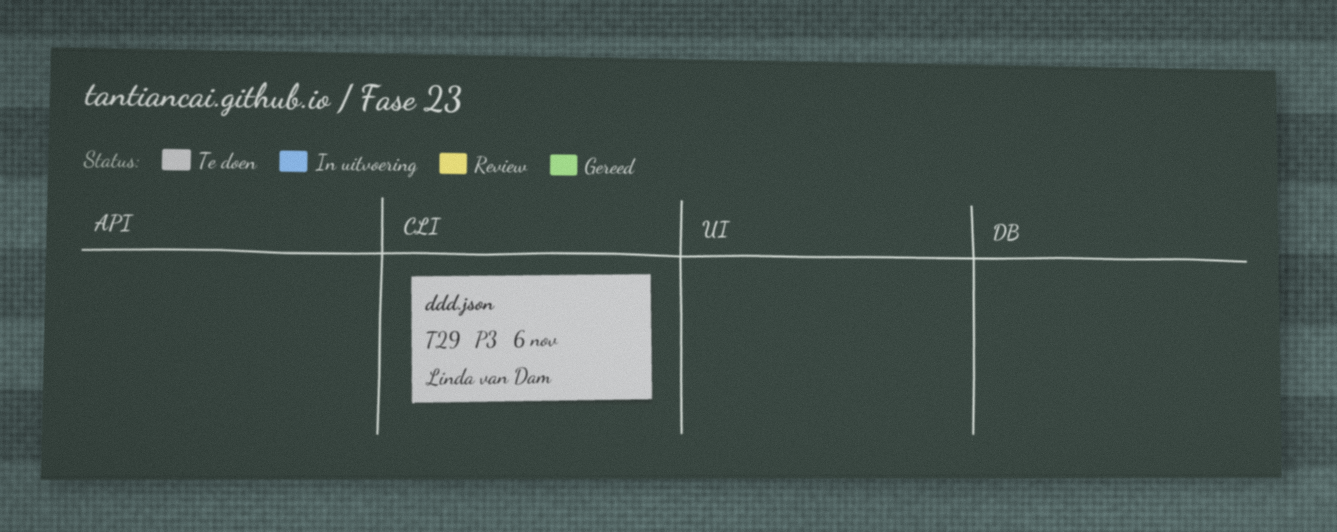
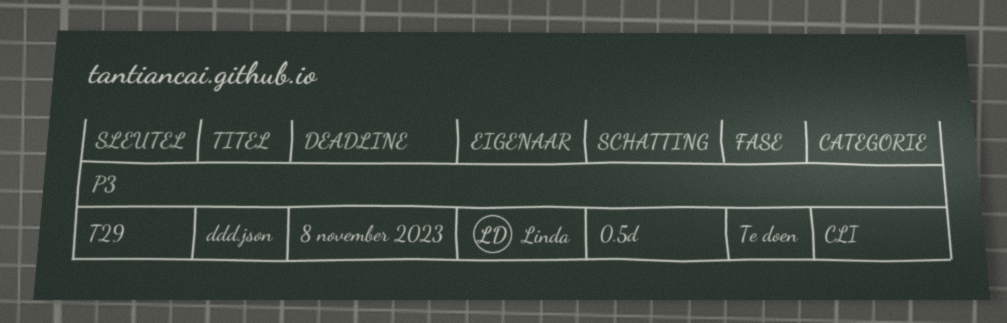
T29, due: Nov 6 -> Nov 8

